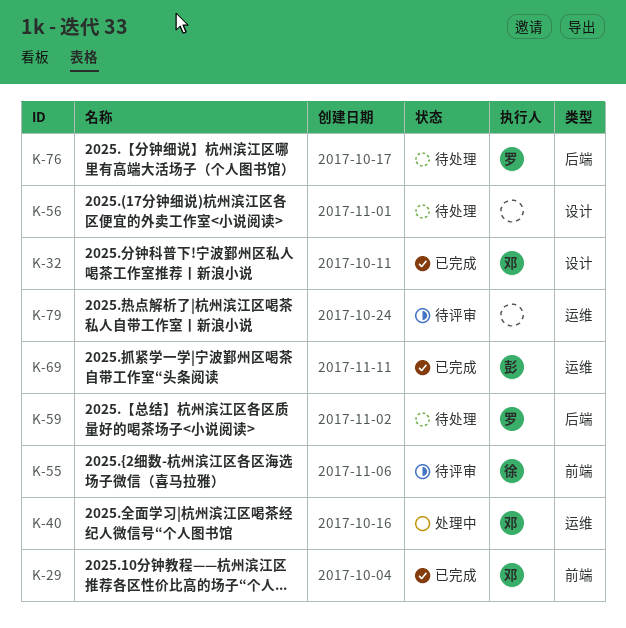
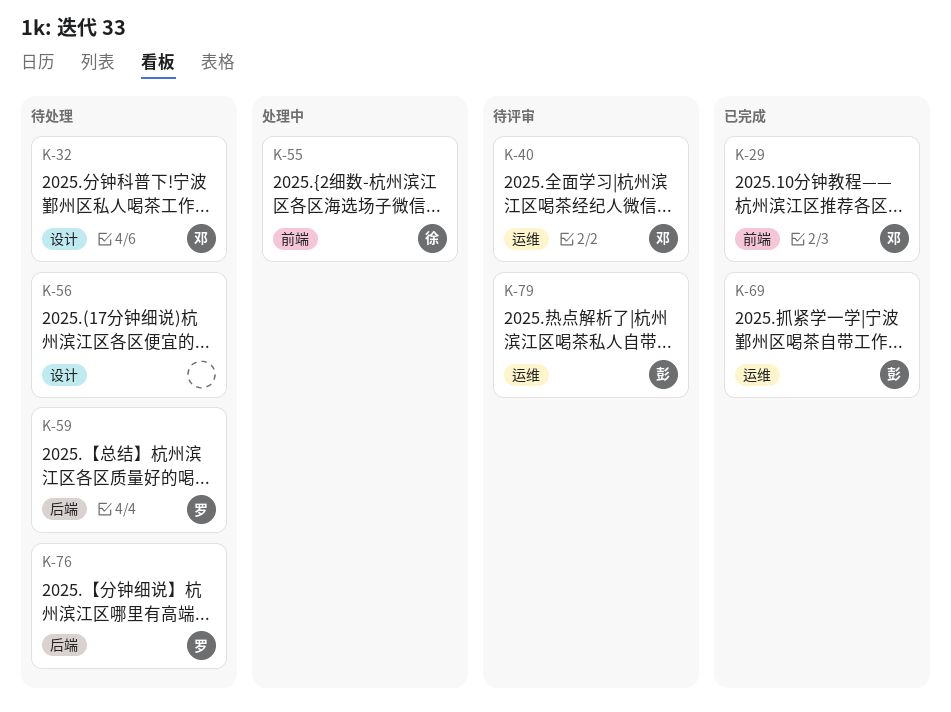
K-32, status: 已完成 -> 待处理
K-40, status: 处理中 -> 待评审
K-55, status: 待评审 -> 处理中
K-79, owner: none -> 彭

